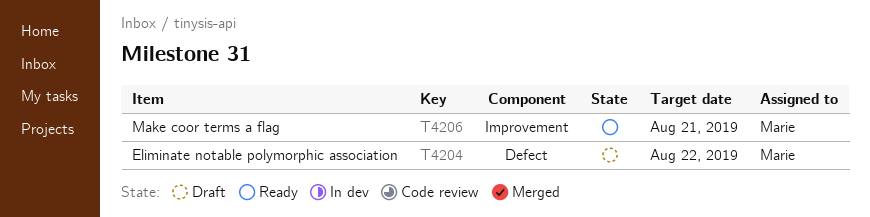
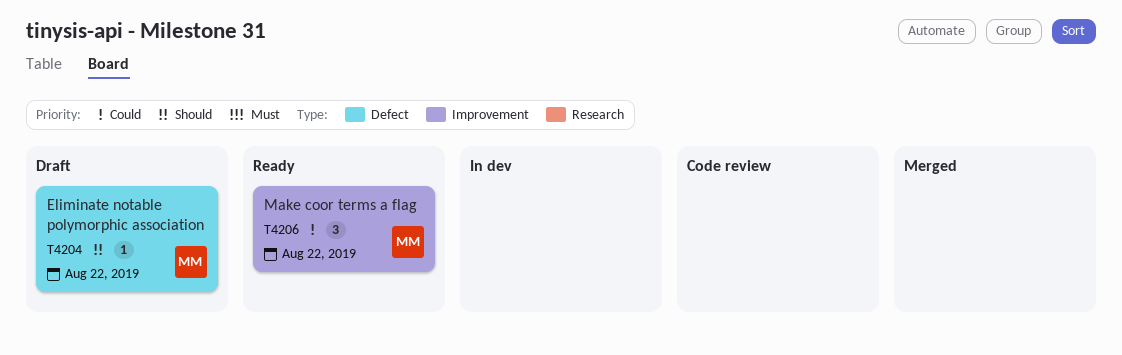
T4206, due: Aug 21 -> Aug 22

